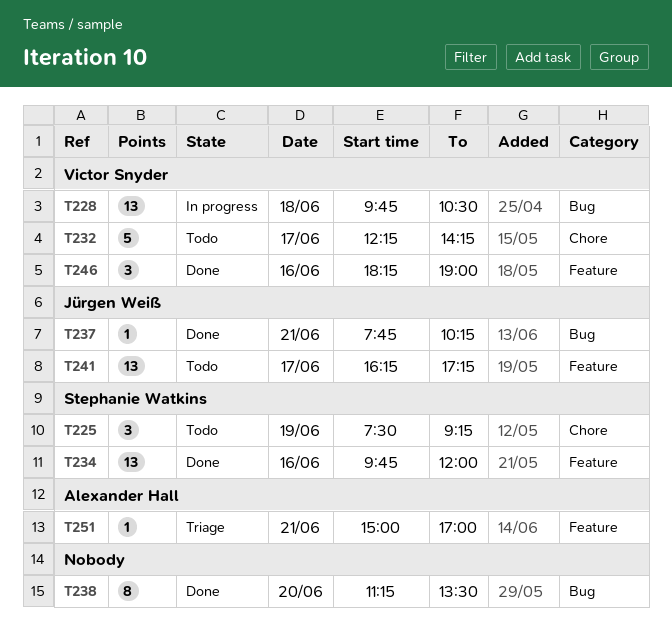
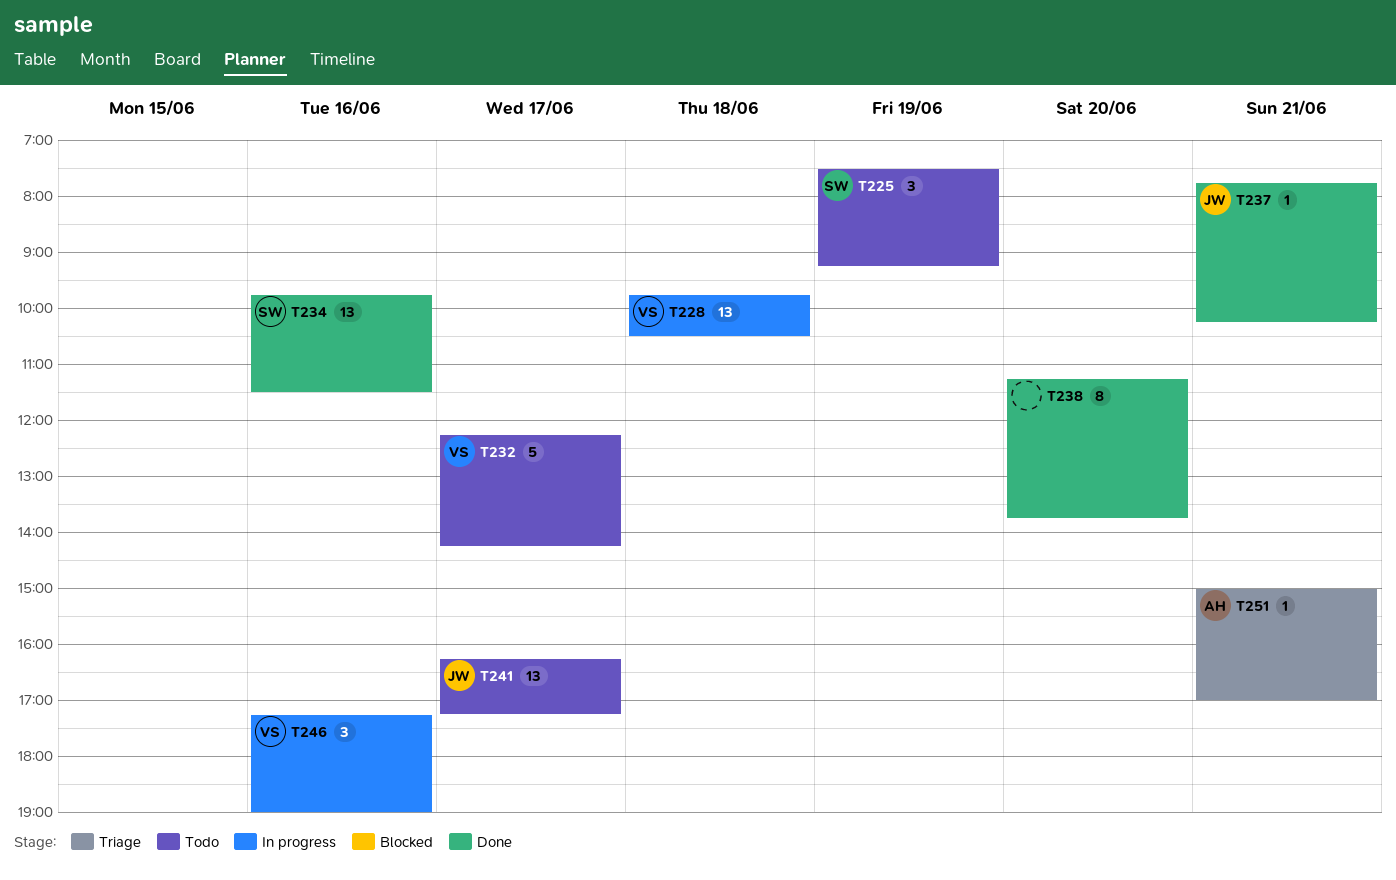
T234, ends: 12:00 -> 11:30
T238, ends: 13:30 -> 13:45
T246, status: Done -> In progress
T246, begins: 18:15 -> 17:15

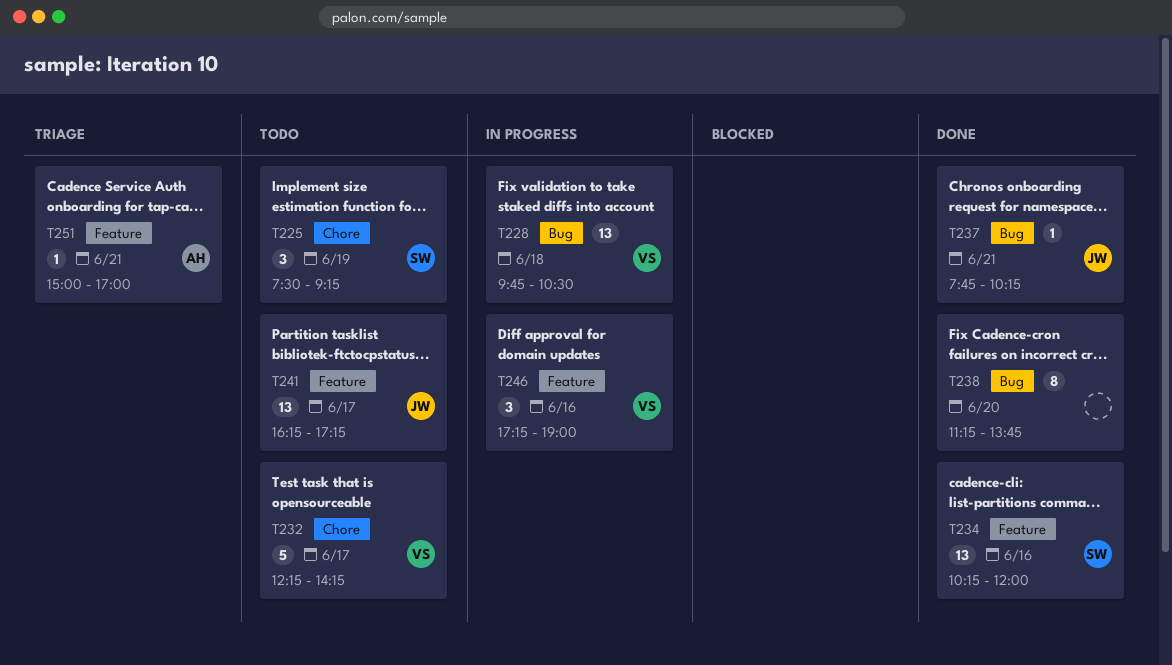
T234, begins: 09:45 -> 10:15
T234, ends: 11:30 -> 12:00

